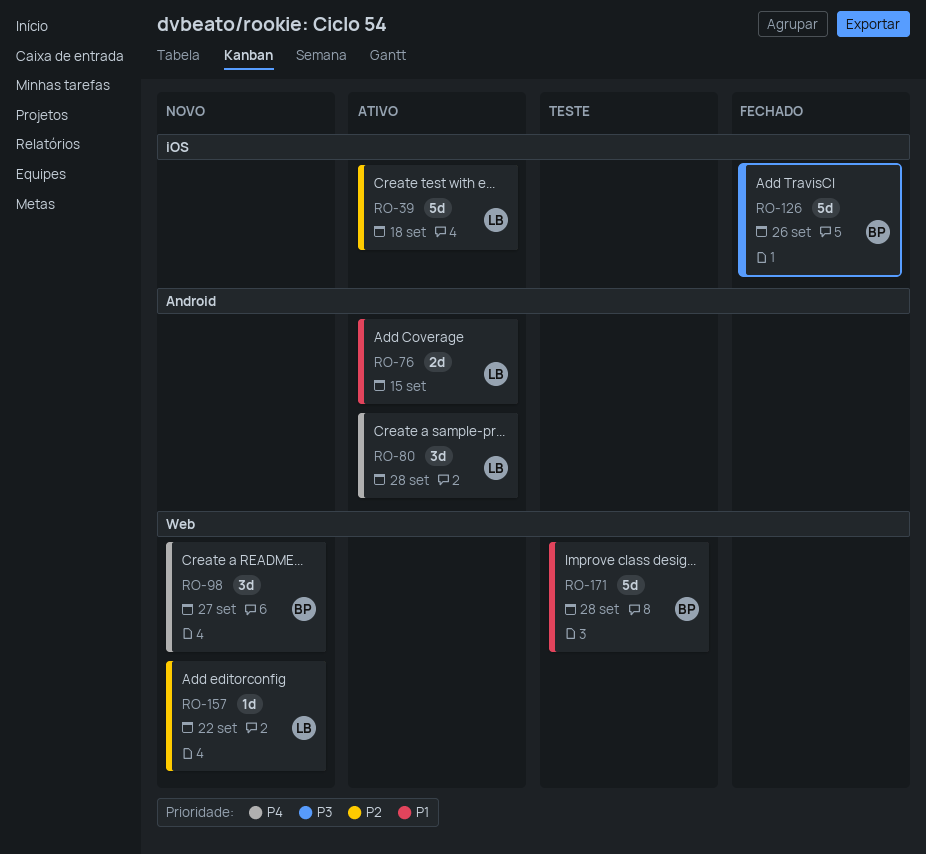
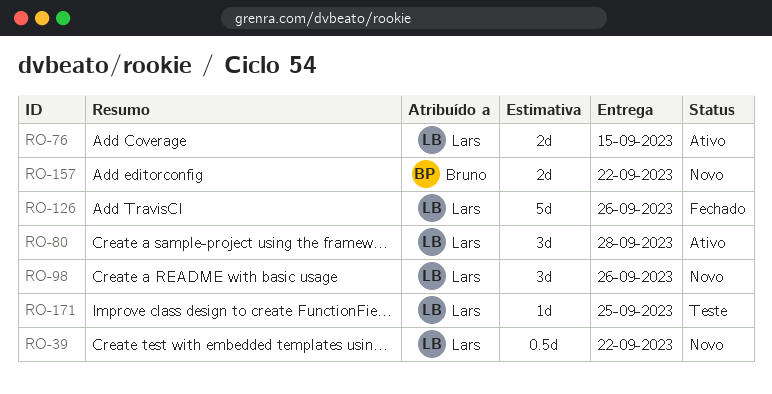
RO-39, status: Ativo -> Novo
RO-39, estimate: 5d -> 0.5d
RO-39, due: Sep 18 -> Sep 22
RO-98, owner: Bruno -> Lars
RO-98, due: Sep 27 -> Sep 26
RO-126, owner: Bruno -> Lars
RO-157, owner: Lars -> Bruno
RO-157, estimate: 1d -> 2d
RO-171, owner: Bruno -> Lars
RO-171, estimate: 5d -> 1d
RO-171, due: Sep 28 -> Sep 25

